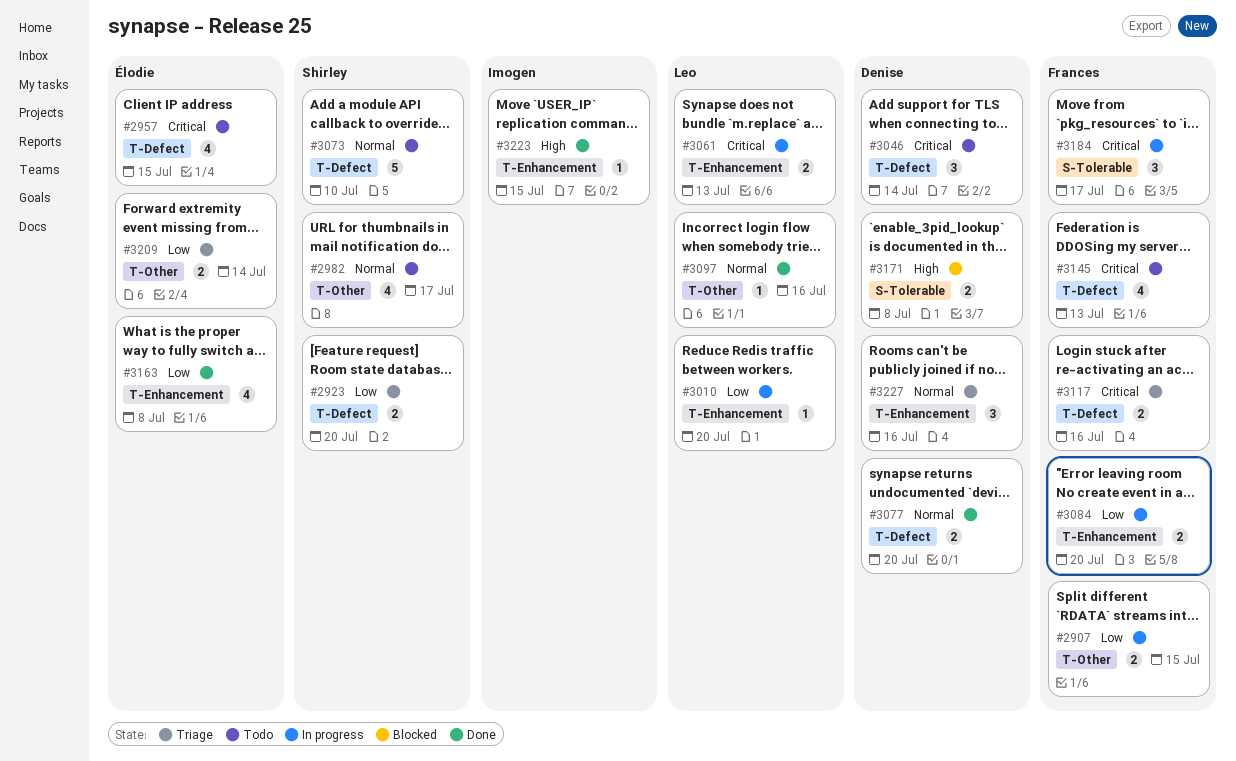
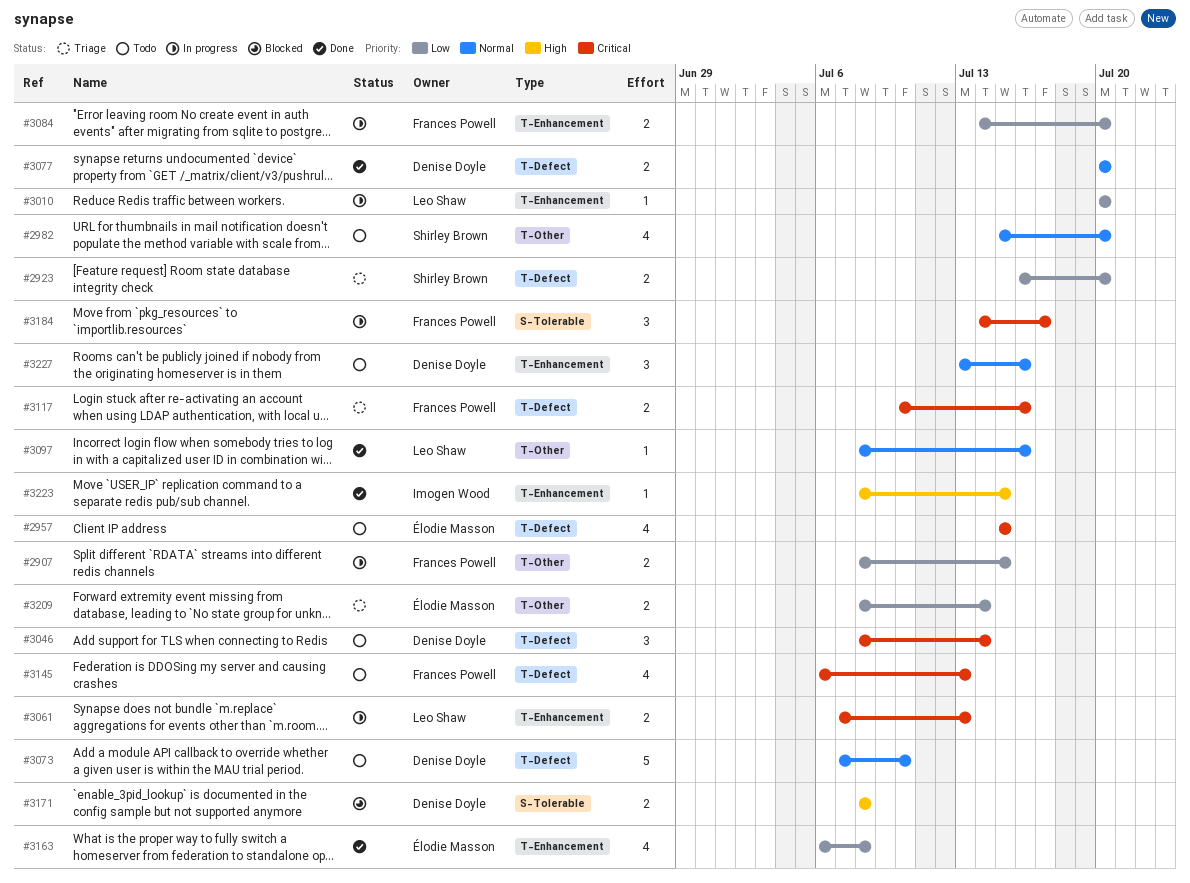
#2982, due: Jul 17 -> Jul 20
#3073, owner: Shirley Brown -> Denise Doyle
#3227, status: Triage -> Todo

